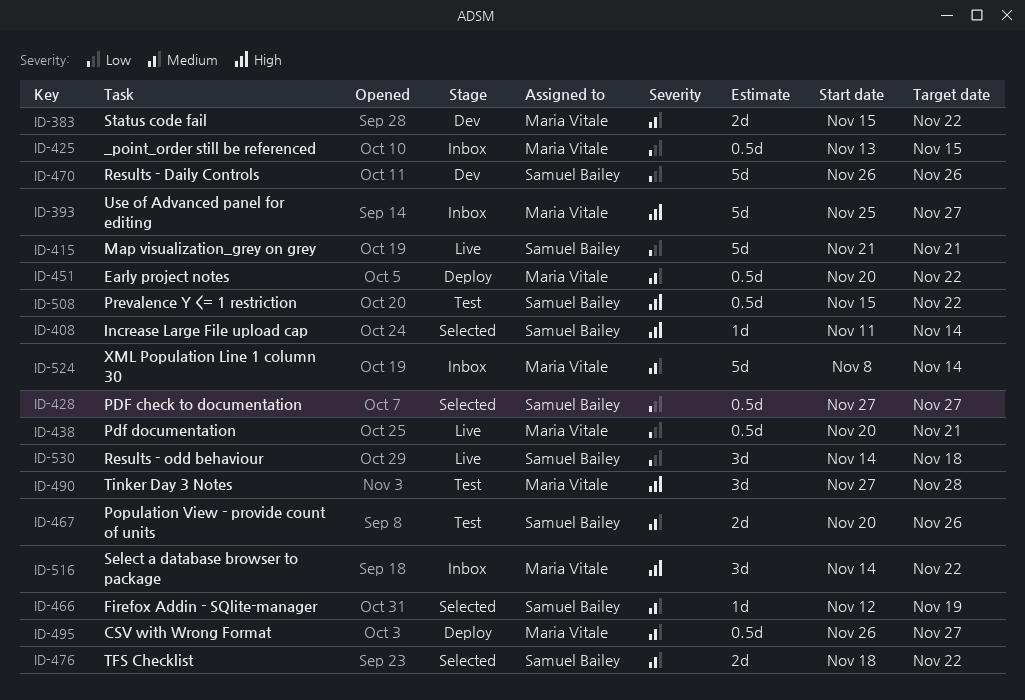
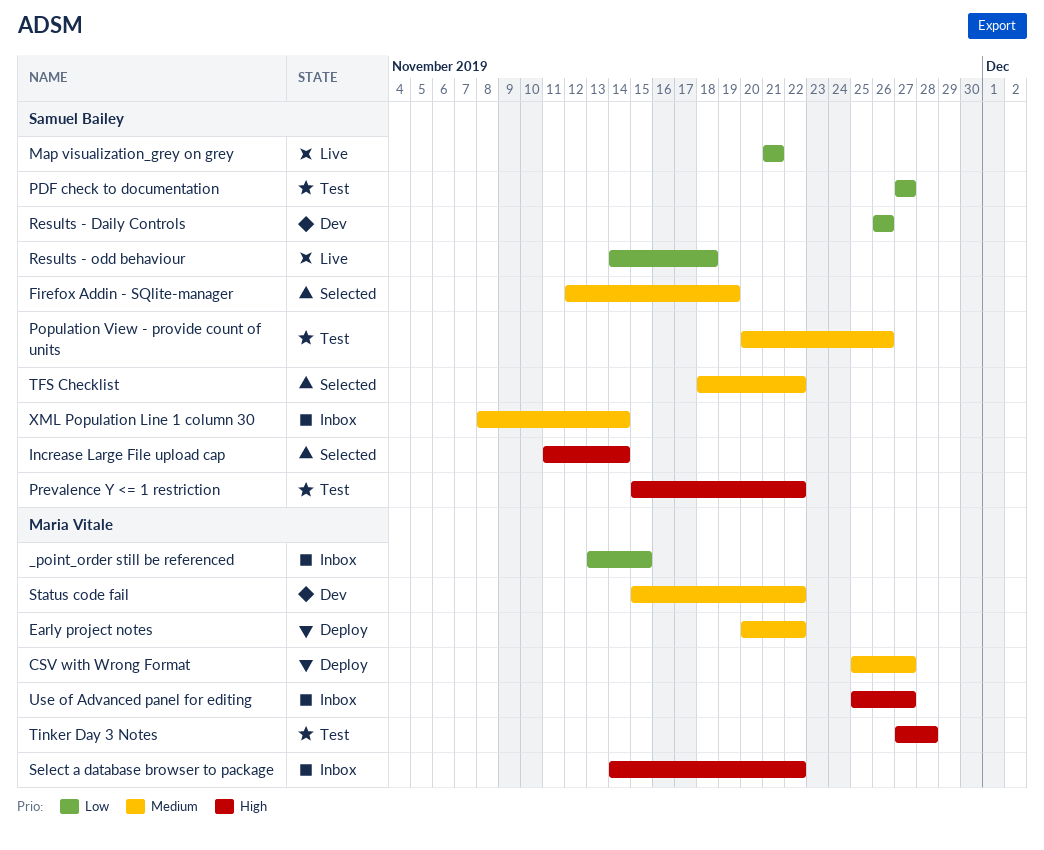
CSV with Wrong Format, start: Nov 26 -> Nov 25
PDF check to documentation, status: Selected -> Test
Pdf documentation: present -> none
XML Population Line 1 column 30, owner: Maria Vitale -> Samuel Bailey

